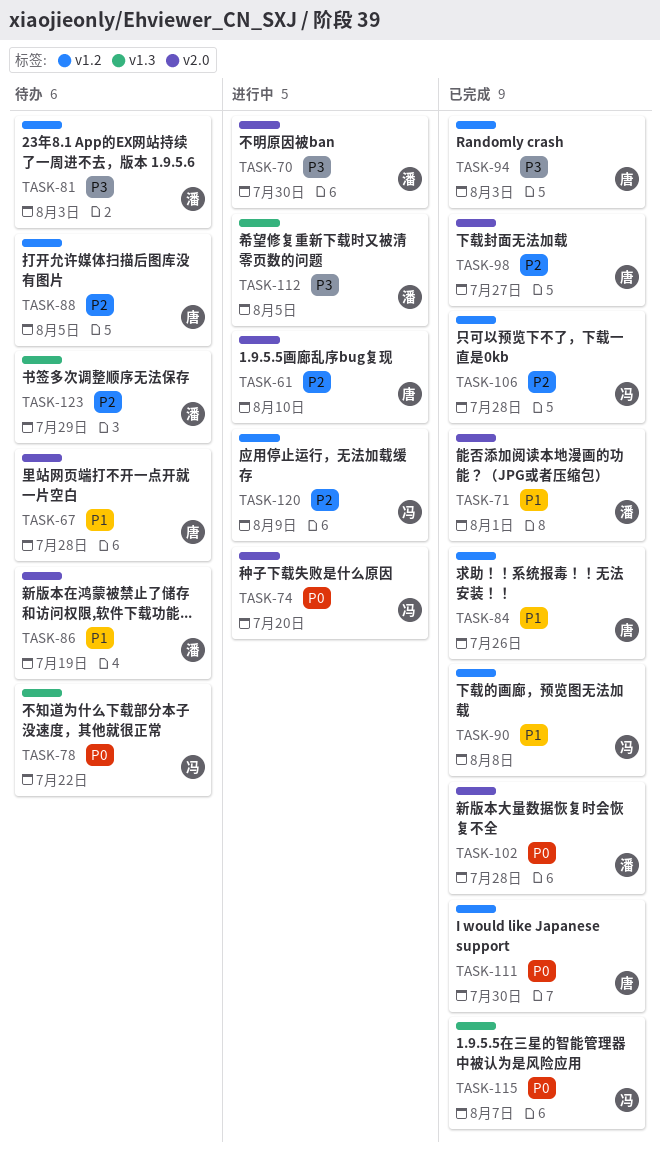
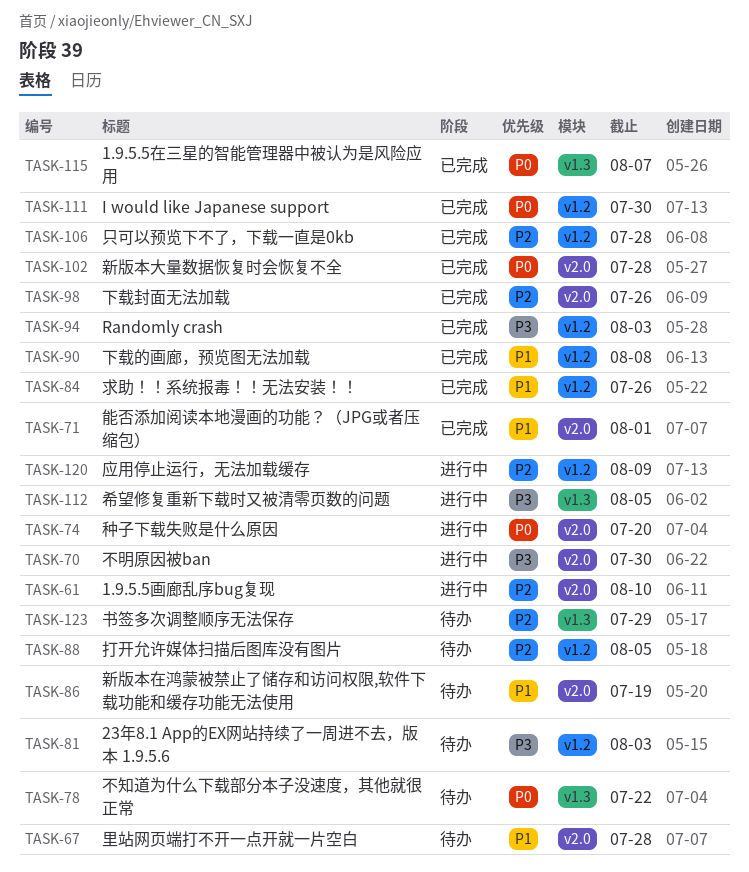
TASK-98, due: Jul 27 -> Jul 26

